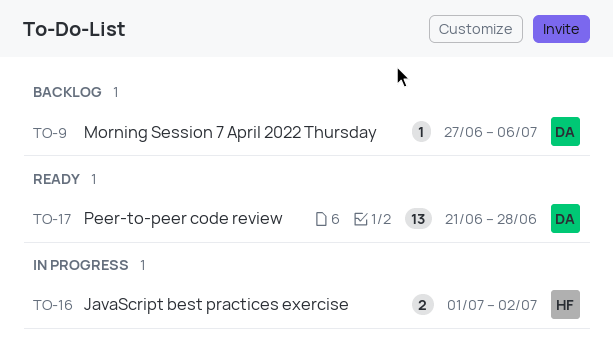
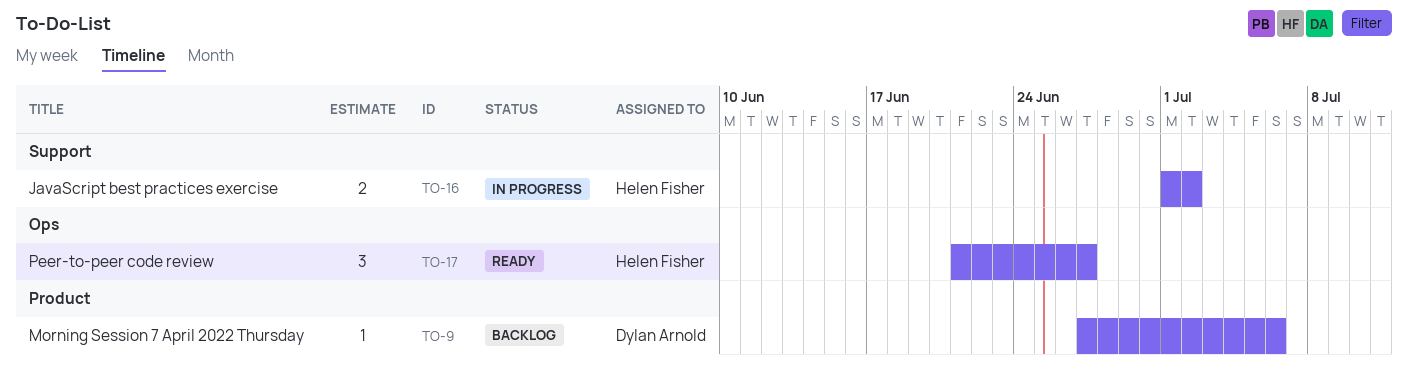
TO-17, owner: Dylan Arnold -> Helen Fisher
TO-17, estimate: 13 -> 3
TO-17, due: Jun 28 -> Jun 27

